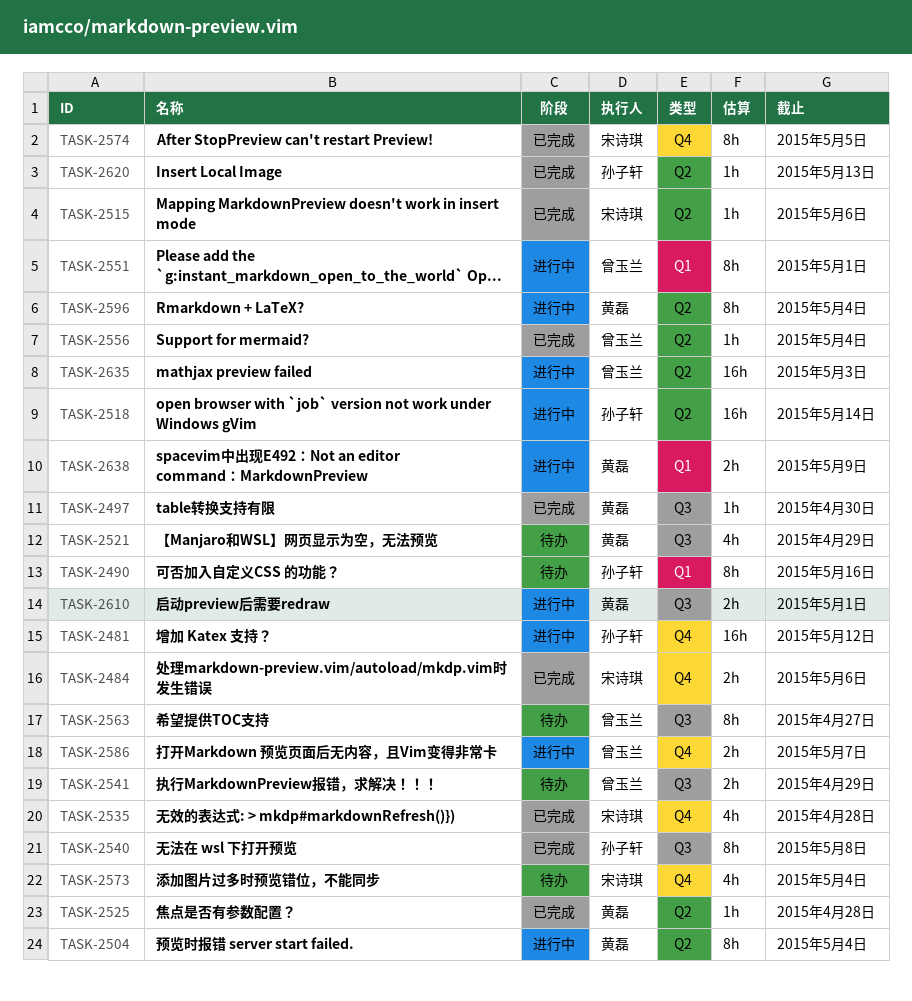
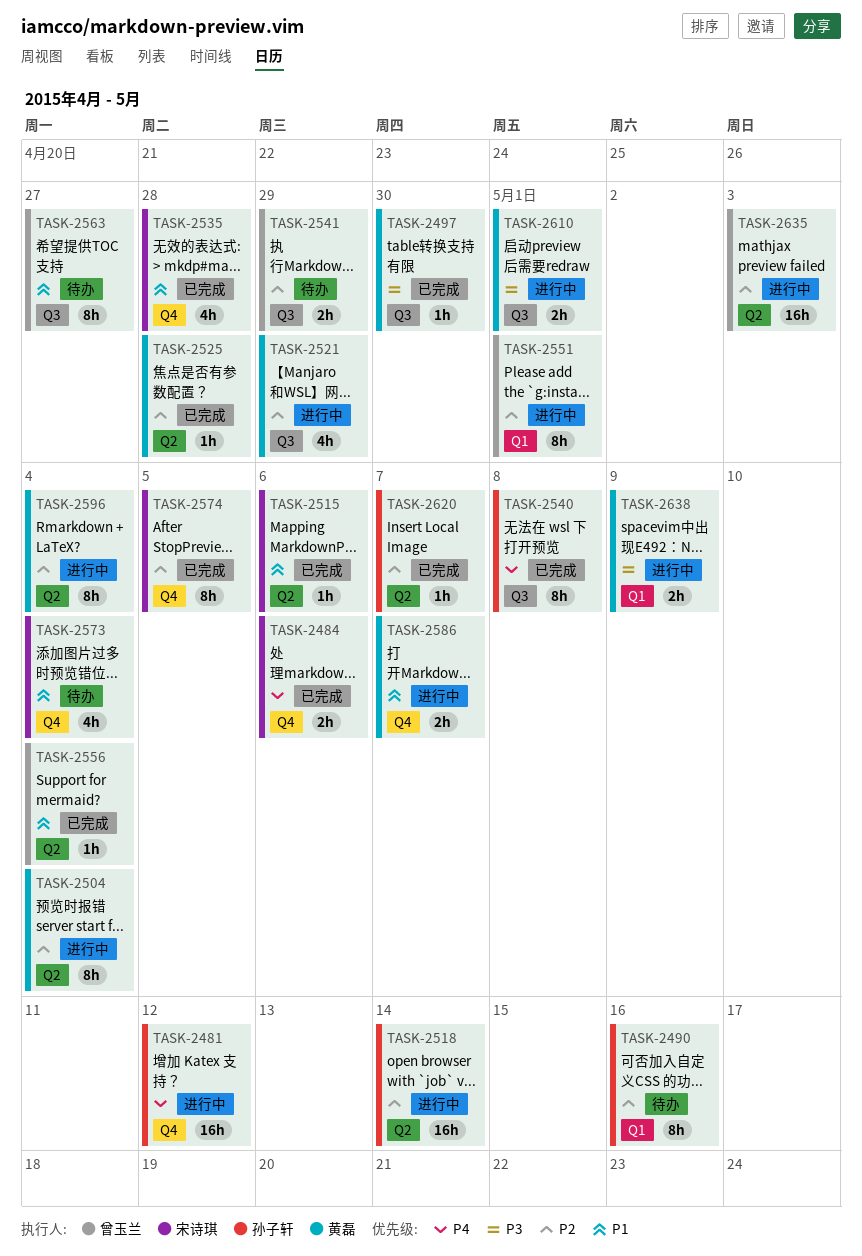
TASK-2521, status: 待办 -> 进行中
TASK-2586, owner: 曾玉兰 -> 黄磊
TASK-2620, due: May 13 -> May 7

